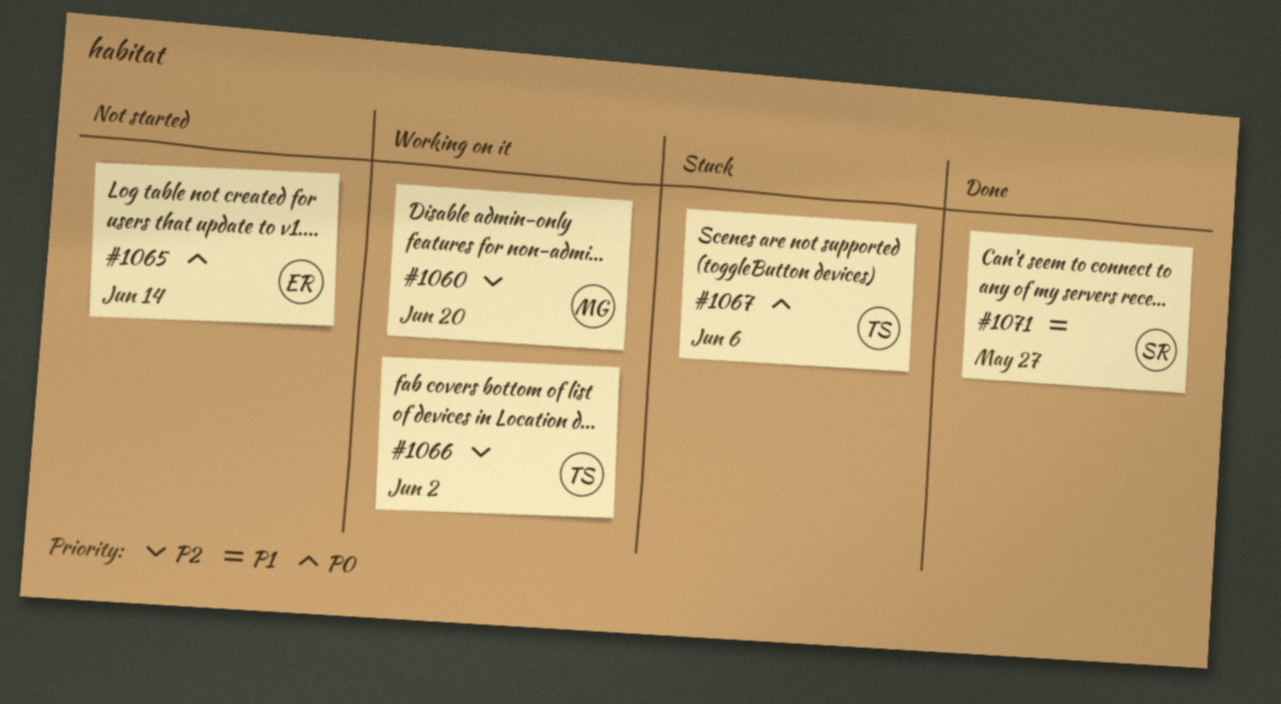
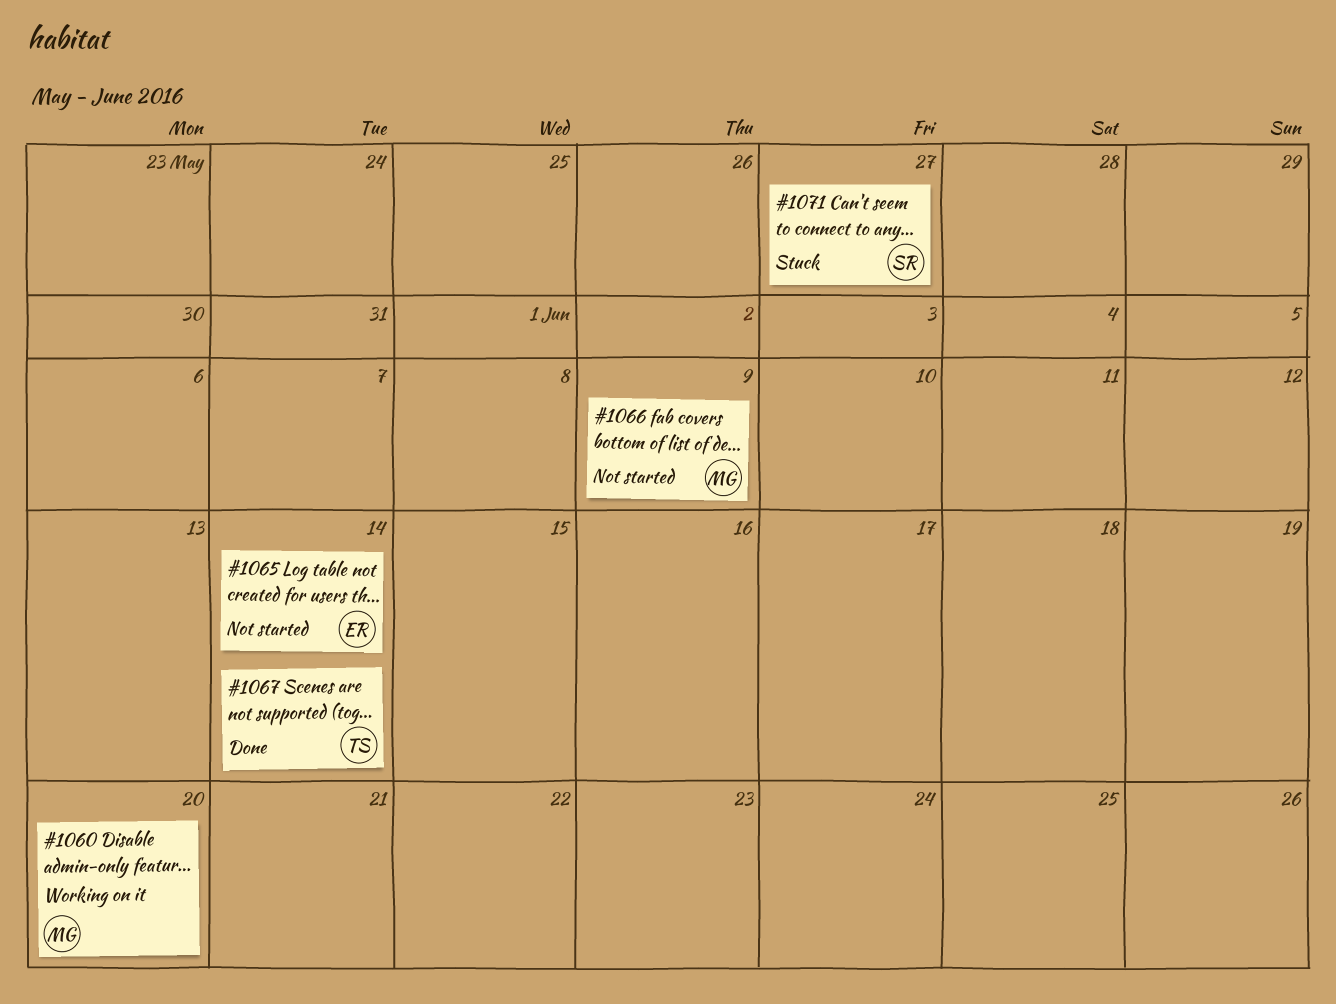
#1066, status: Working on it -> Not started
#1066, owner: TS -> MG
#1066, due: Jun 2 -> Jun 9
#1067, status: Stuck -> Done
#1067, due: Jun 6 -> Jun 14
#1071, status: Done -> Stuck

